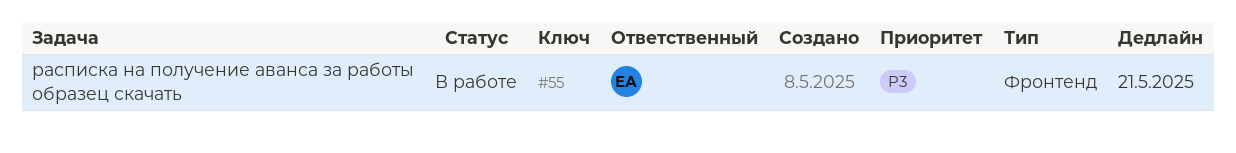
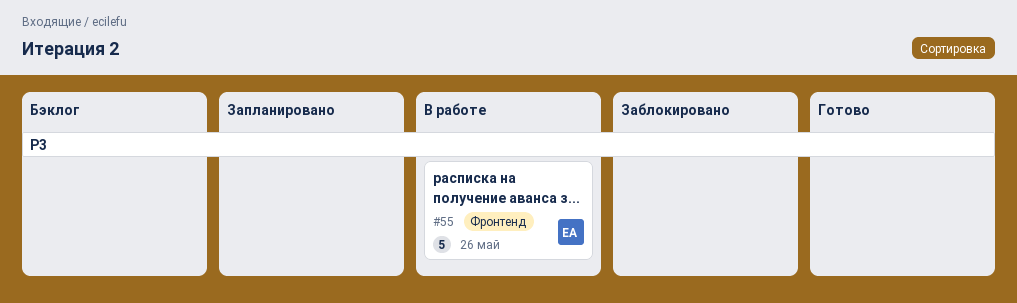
#55, due: May 21 -> May 26

